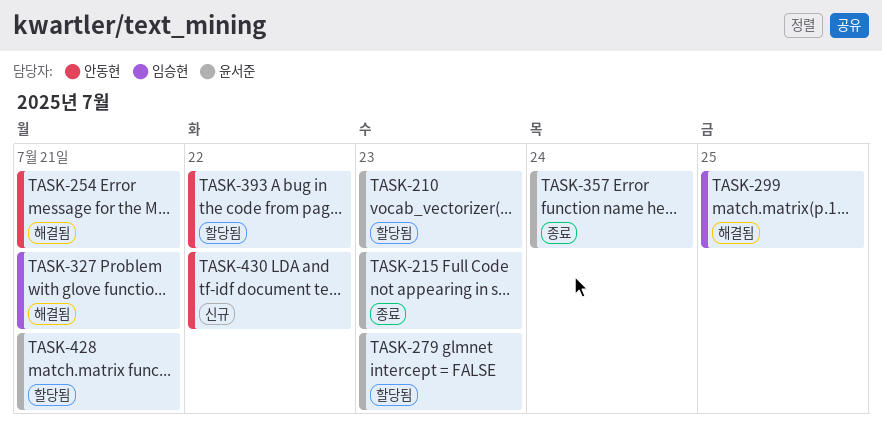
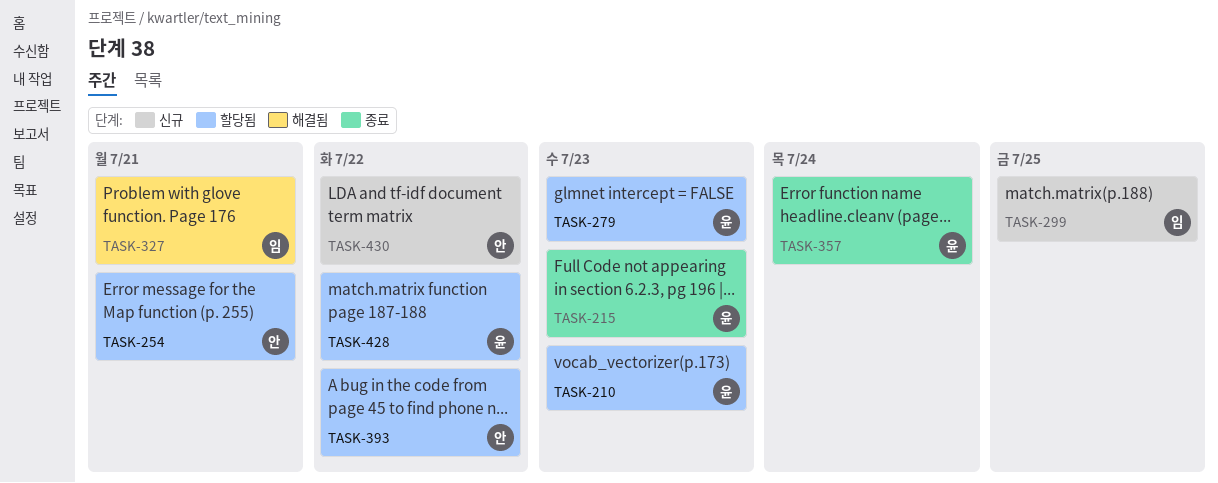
TASK-254, status: 해결됨 -> 할당됨
TASK-299, status: 해결됨 -> 신규
TASK-428, due: Jul 21 -> Jul 22

